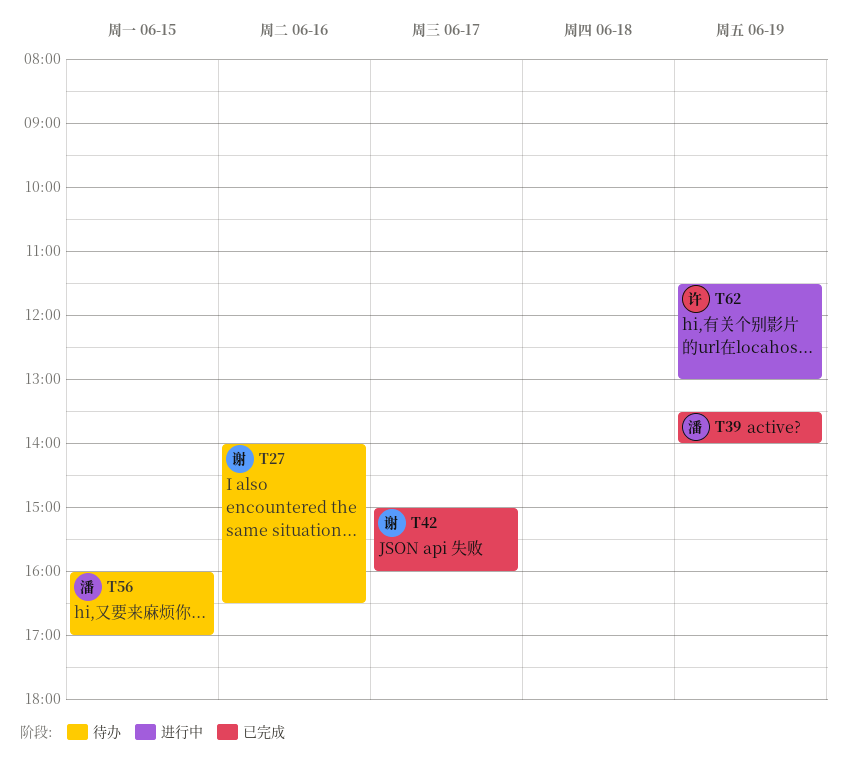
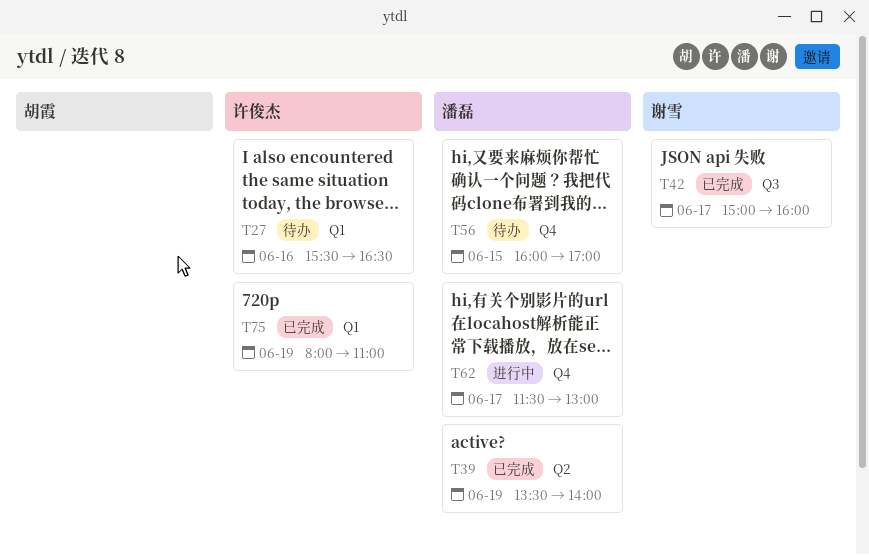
T27, owner: 谢雪 -> 许俊杰
T27, begins: 14:00 -> 15:30
T62, owner: 许俊杰 -> 潘磊
T62, day: Jun 19 -> Jun 17
T75: none -> present

